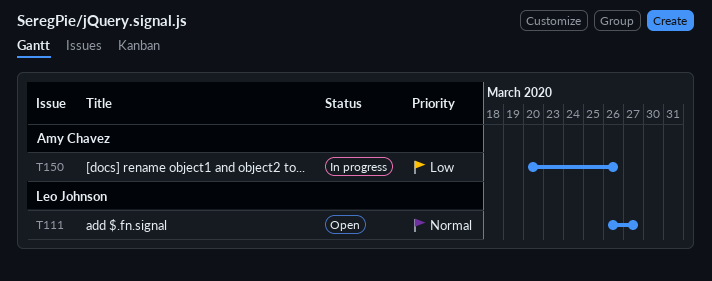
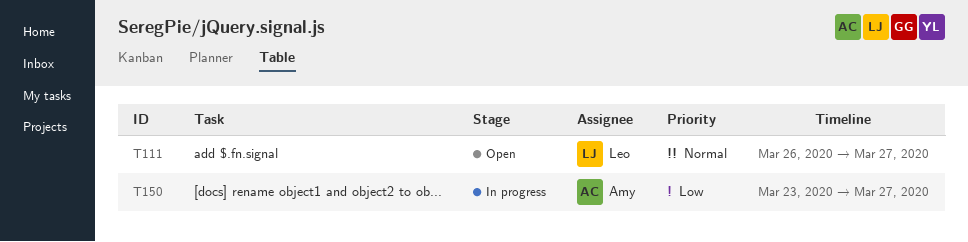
T150, start: Mar 20 -> Mar 23
T150, due: Mar 26 -> Mar 27

